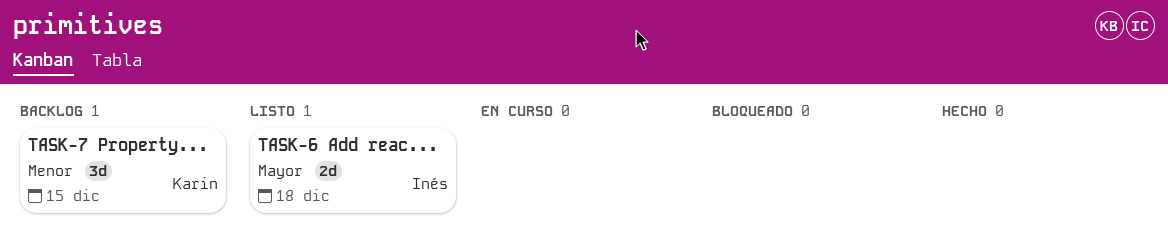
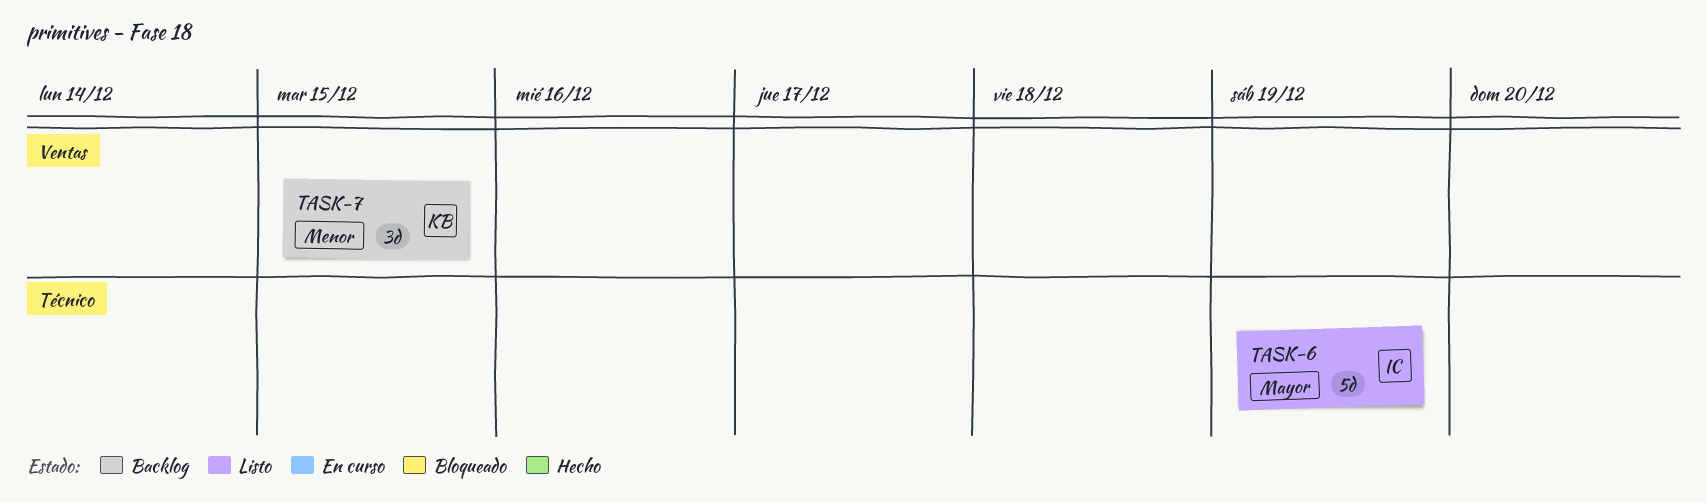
TASK-6, estimate: 2d -> 5d
TASK-6, due: Dec 18 -> Dec 19

